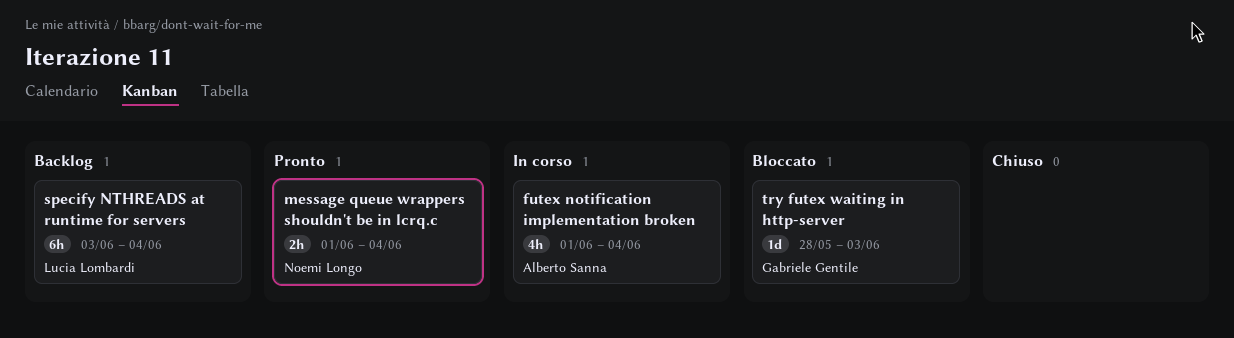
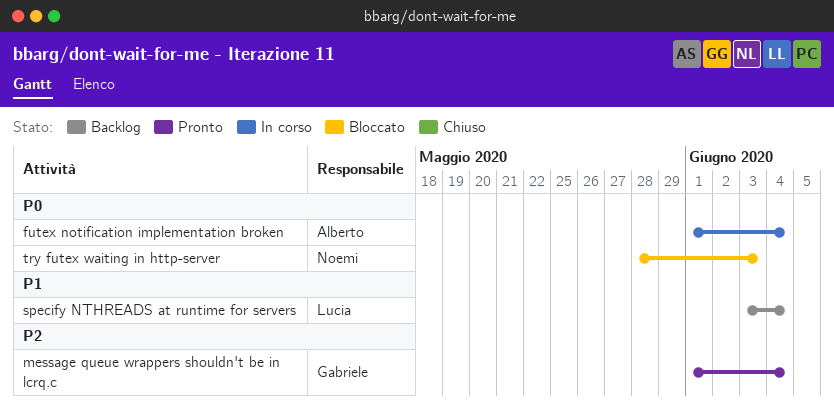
message queue wrappers shouldn't be in lcrq.c, owner: Noemi Longo -> Gabriele Gentile
try futex waiting in http-server, owner: Gabriele Gentile -> Noemi Longo

